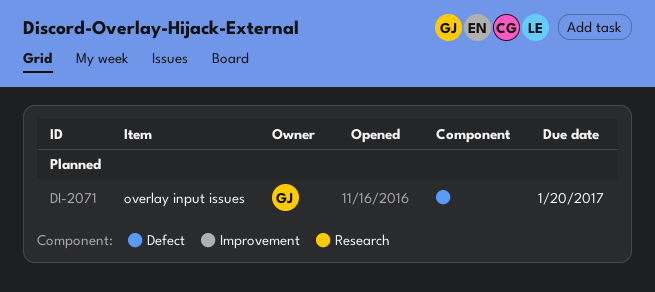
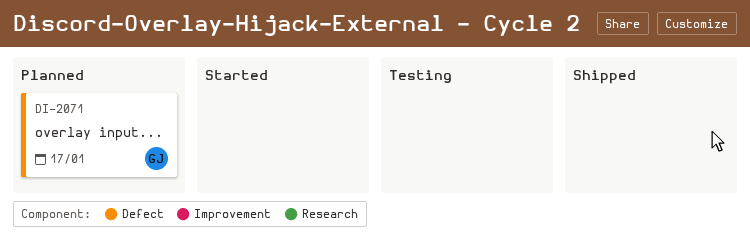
DI-2071, due: Jan 20 -> Jan 17

